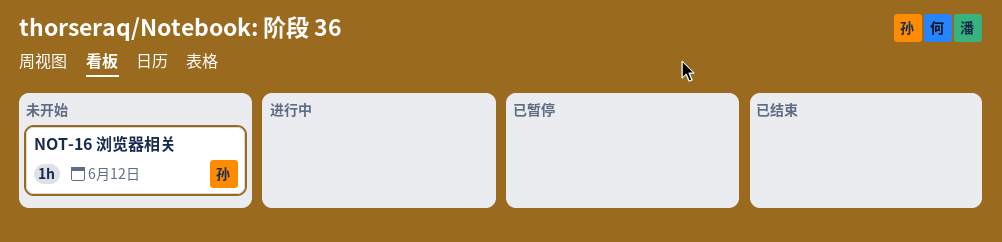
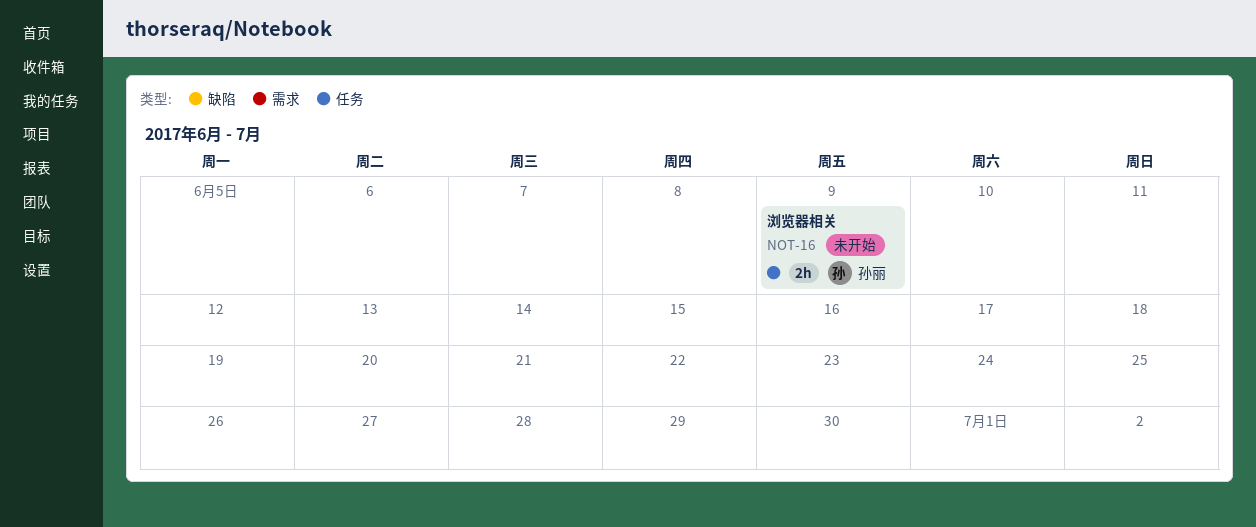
NOT-16, estimate: 1h -> 2h
NOT-16, due: Jun 12 -> Jun 9

